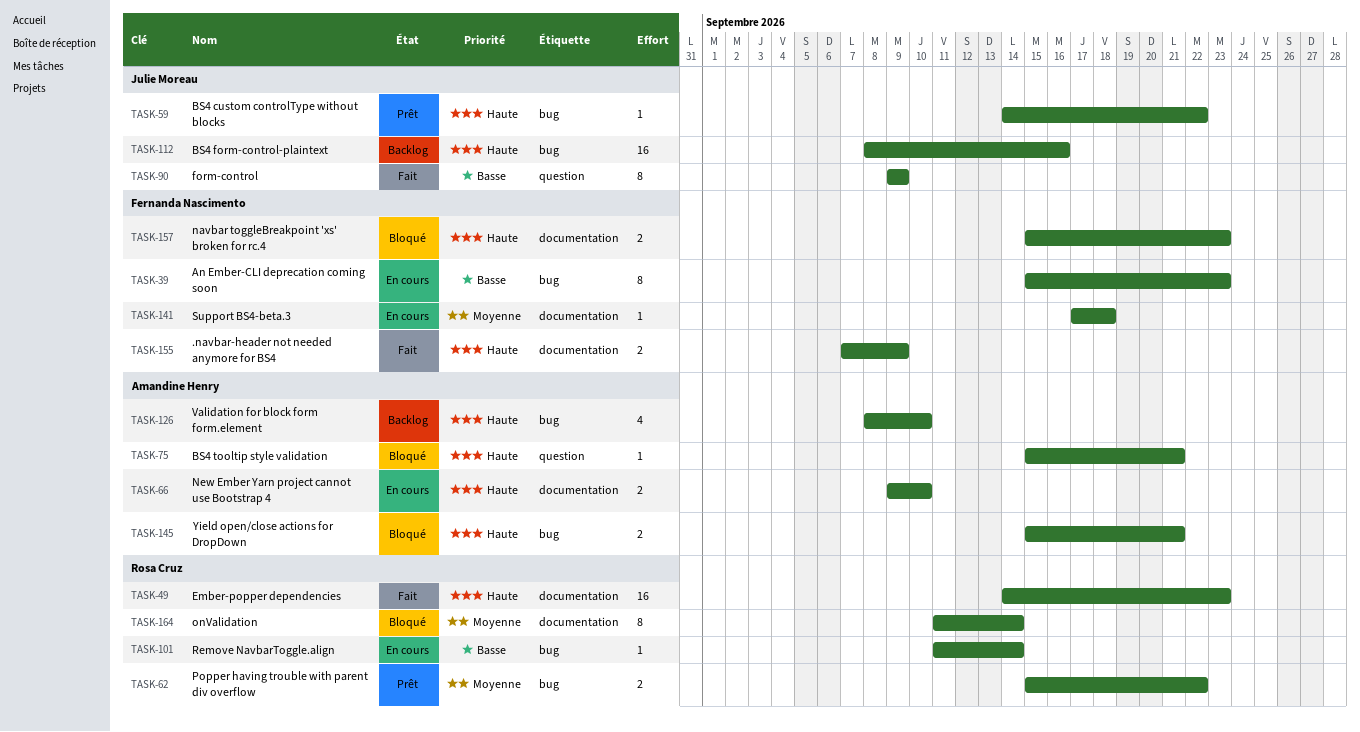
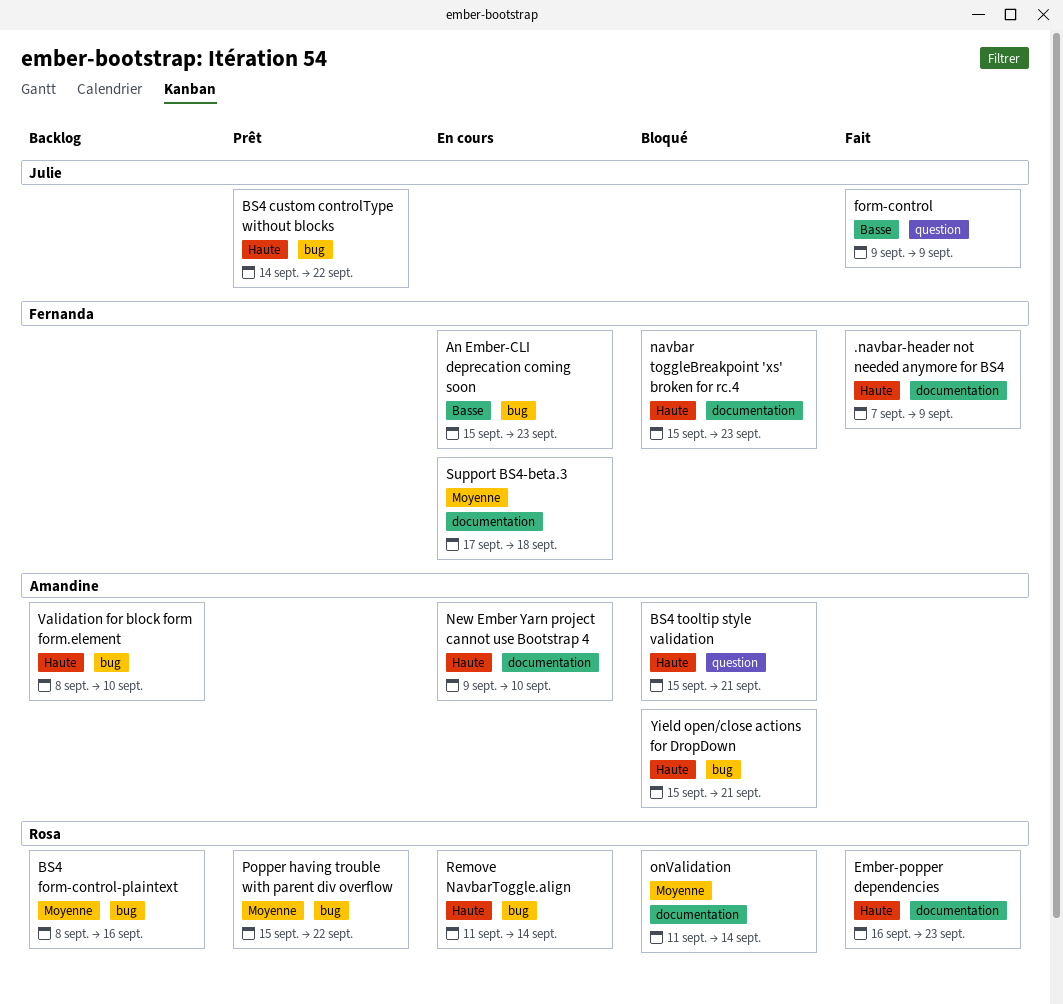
BS4 form-control-plaintext, owner: Julie Moreau -> Rosa Cruz
BS4 form-control-plaintext, priority: Haute -> Moyenne
Ember-popper dependencies, start: Sep 14 -> Sep 16
Remove NavbarToggle.align, priority: Basse -> Haute

